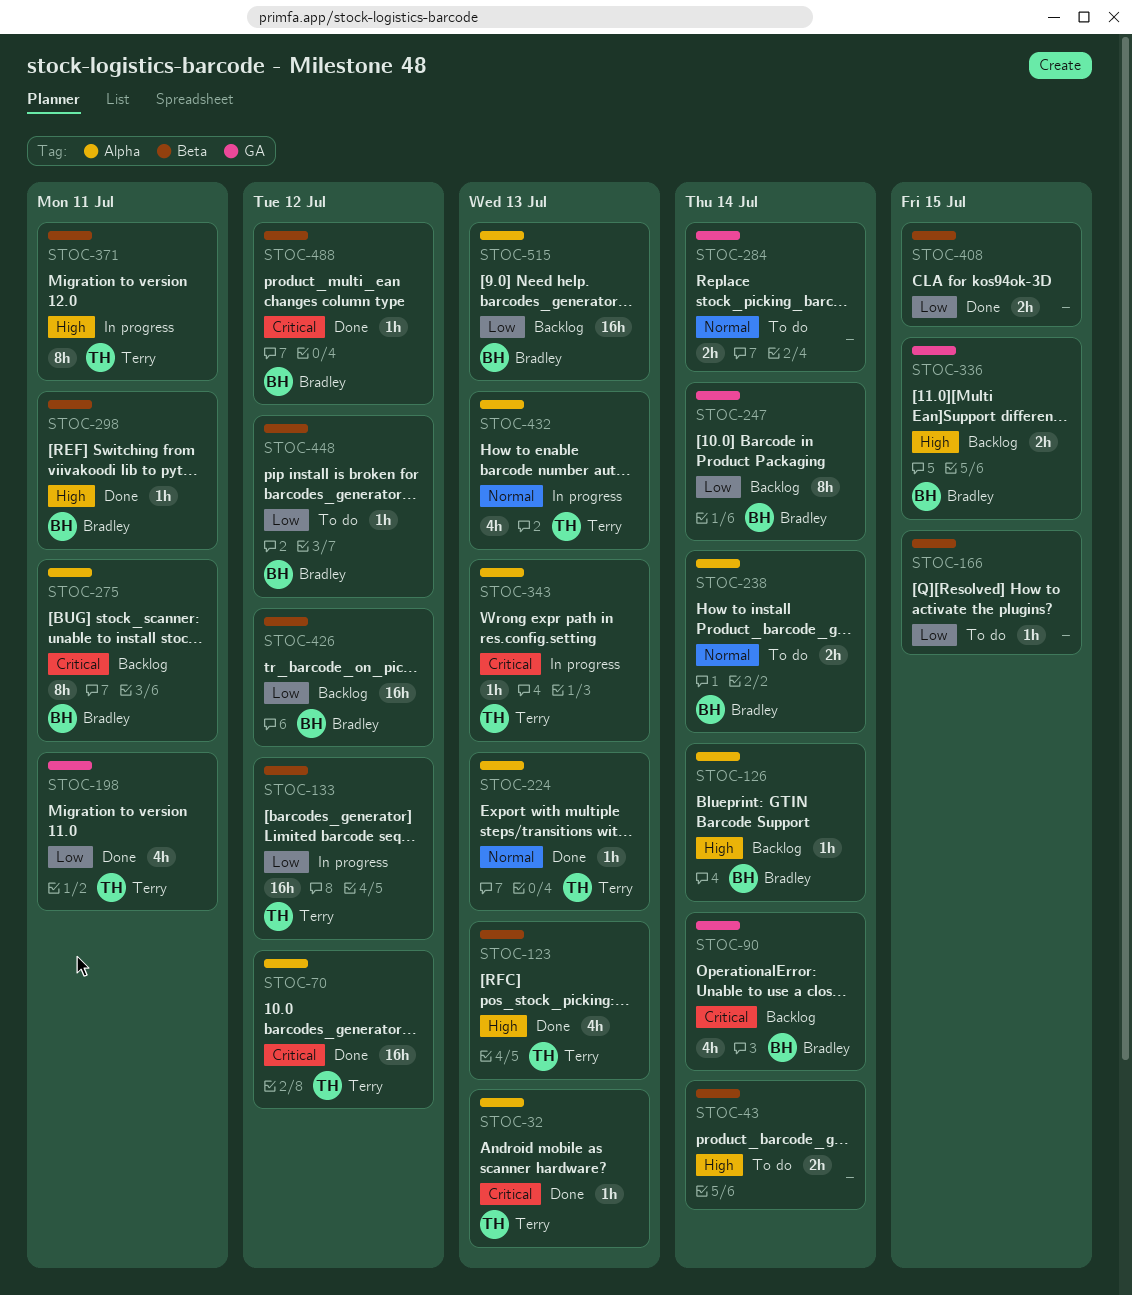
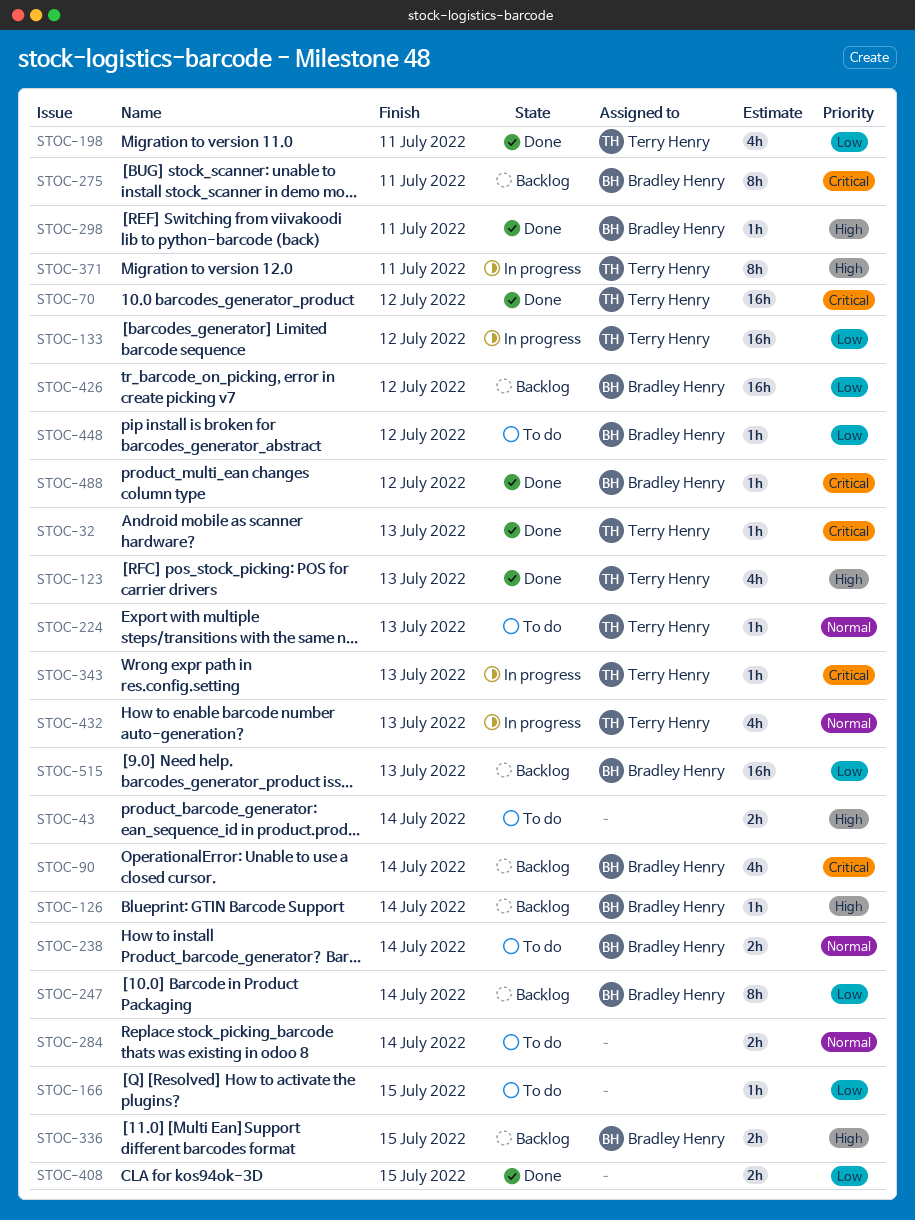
STOC-224, status: Done -> To do

